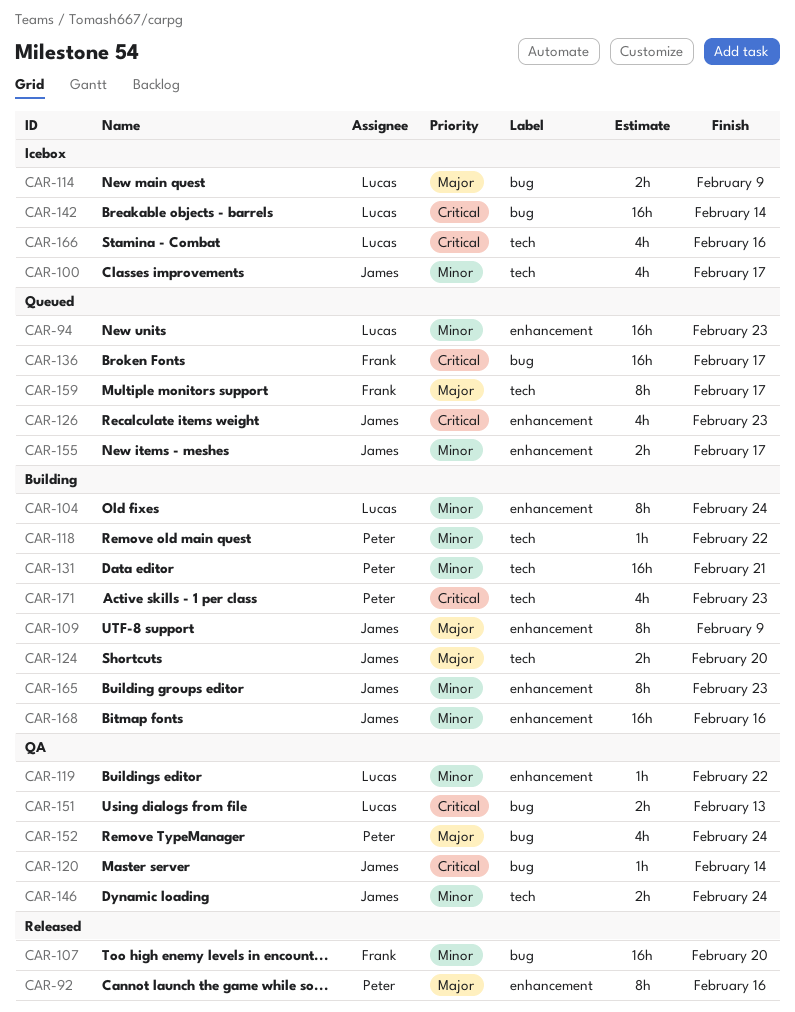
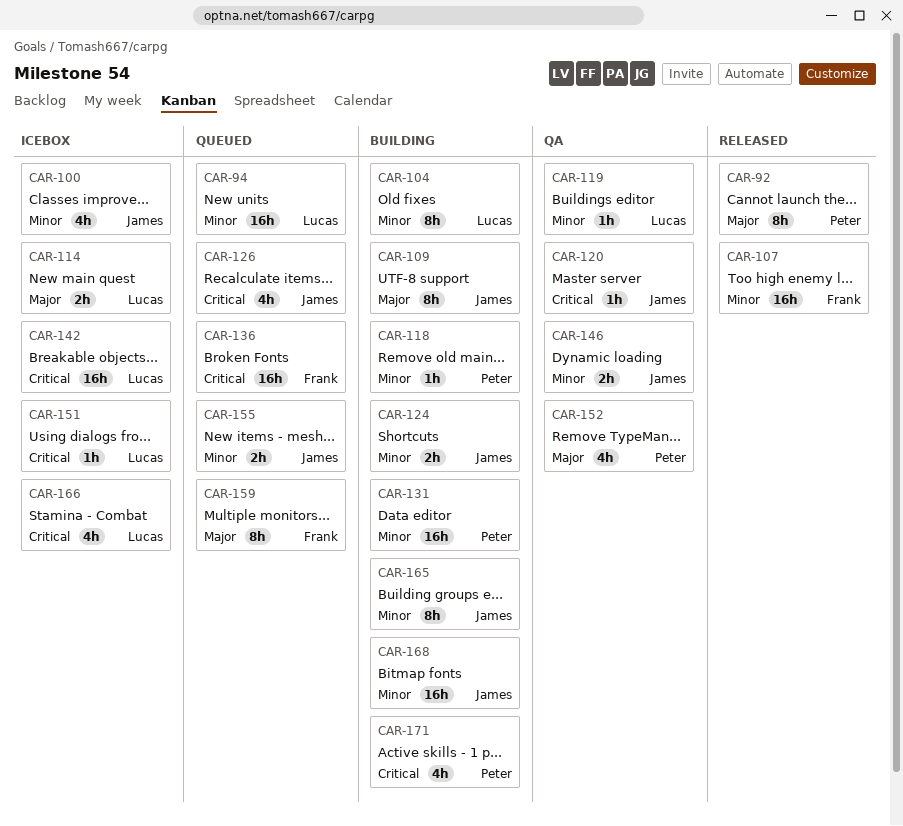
CAR-124, priority: Major -> Minor
CAR-151, status: QA -> Icebox
CAR-151, estimate: 2h -> 1h

